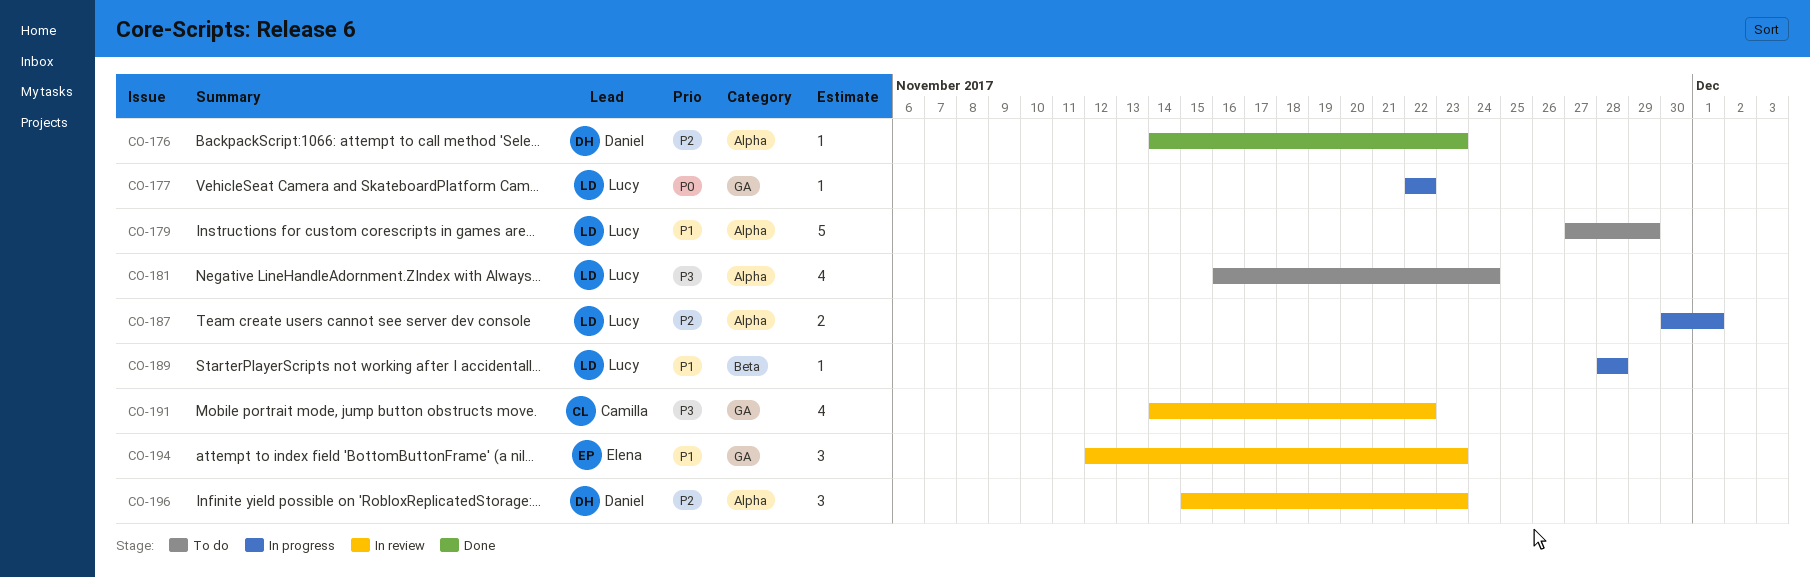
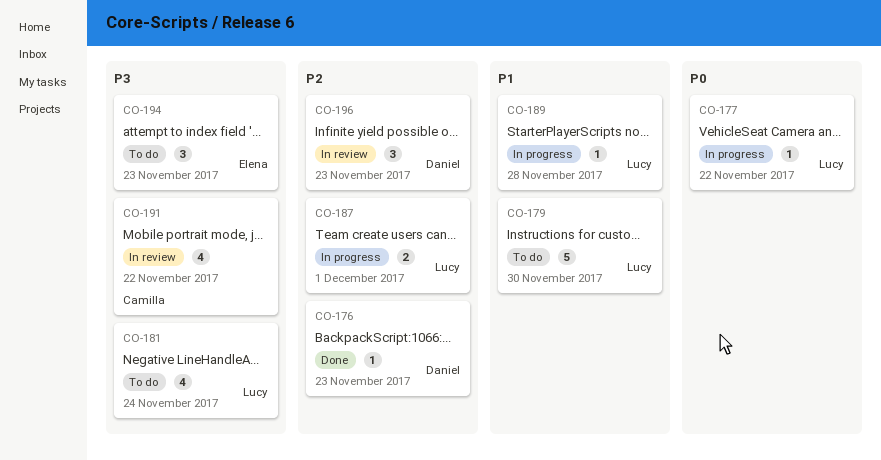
CO-179, due: Nov 29 -> Nov 30
CO-194, status: In review -> To do
CO-194, priority: P1 -> P3

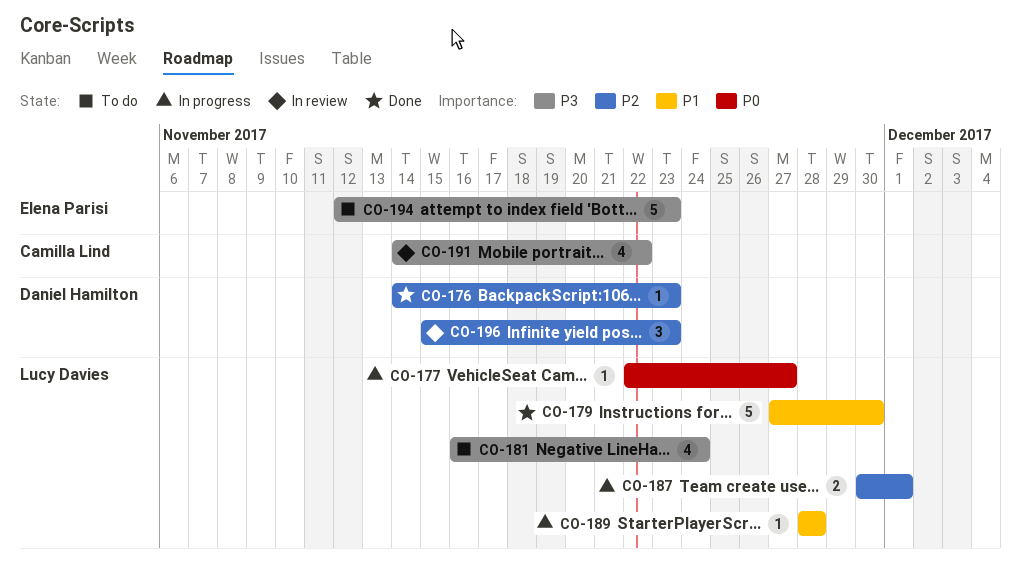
CO-177, due: Nov 22 -> Nov 27
CO-179, status: To do -> Done
CO-194, estimate: 3 -> 5

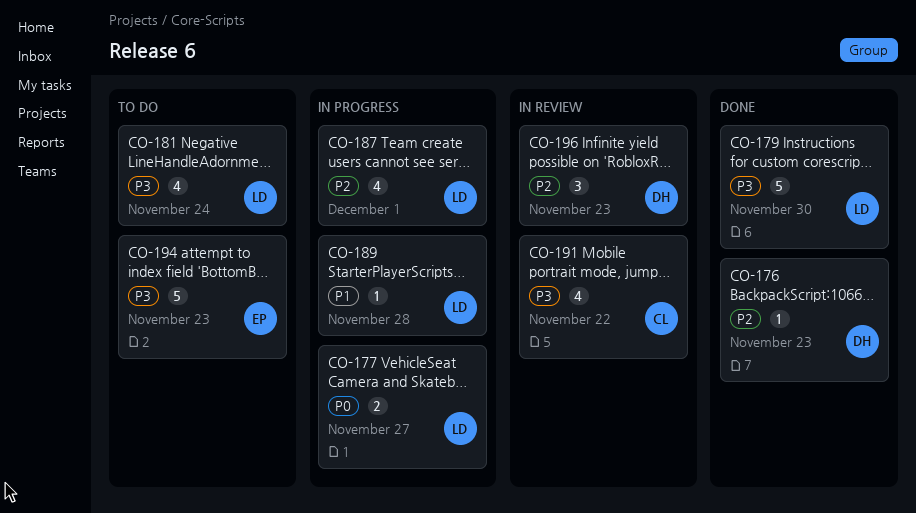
CO-177, estimate: 1 -> 2
CO-179, priority: P1 -> P3
CO-187, estimate: 2 -> 4

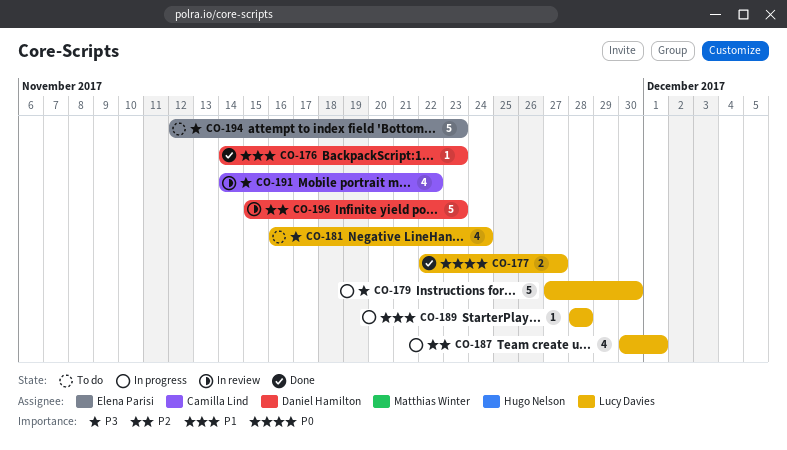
CO-176, priority: P2 -> P1
CO-177, status: In progress -> Done
CO-179, status: Done -> In progress
CO-196, estimate: 3 -> 5

